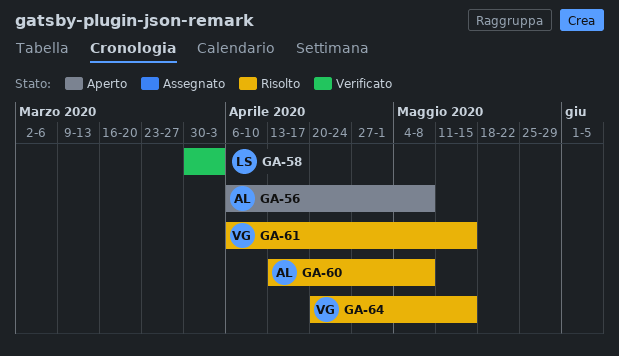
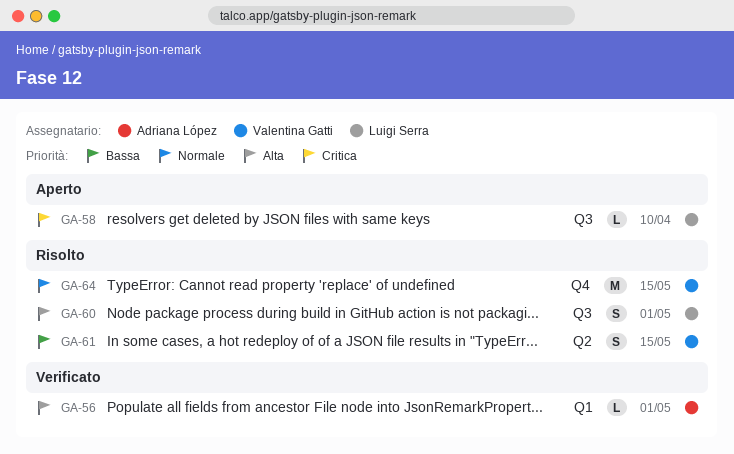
GA-56, status: Aperto -> Verificato
GA-56, due: May 8 -> May 1
GA-58, status: Verificato -> Aperto
GA-58, due: Apr 3 -> Apr 10
GA-60, owner: Adriana López -> Luigi Serra
GA-60, due: May 8 -> May 1

